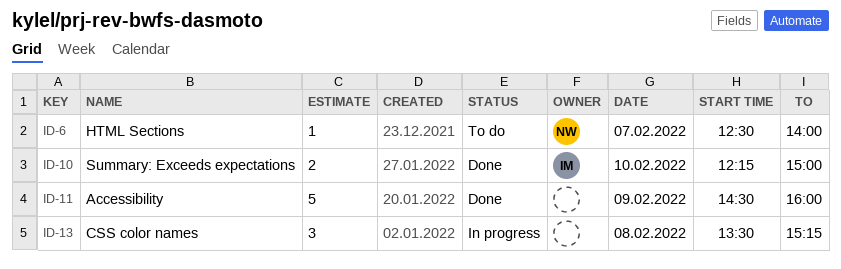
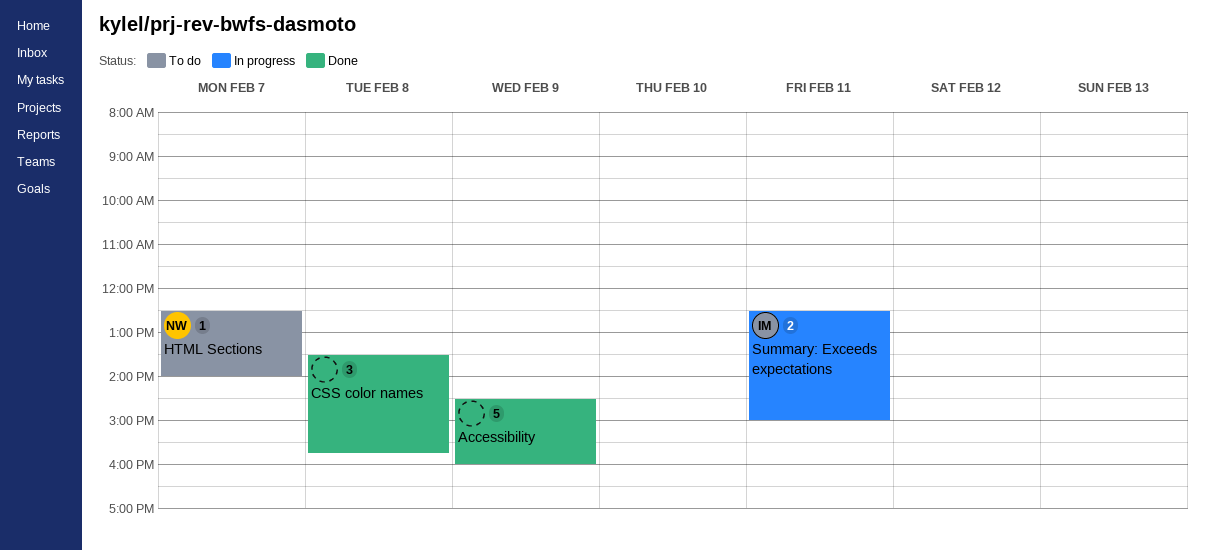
CSS color names, status: In progress -> Done
CSS color names, ends: 15:15 -> 15:45
Summary: Exceeds expectations, status: Done -> In progress
Summary: Exceeds expectations, day: Feb 10 -> Feb 11
Summary: Exceeds expectations, begins: 12:15 -> 12:30

